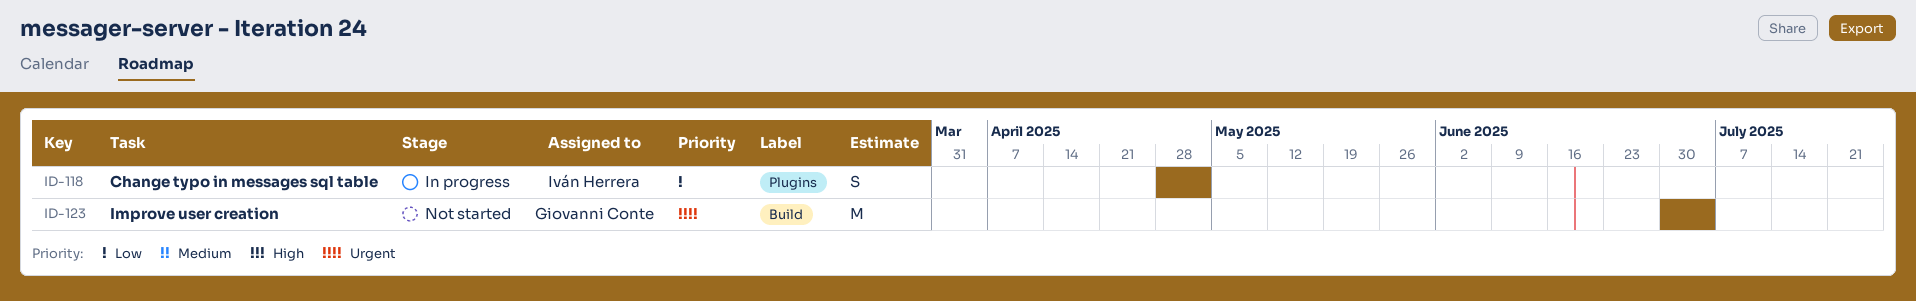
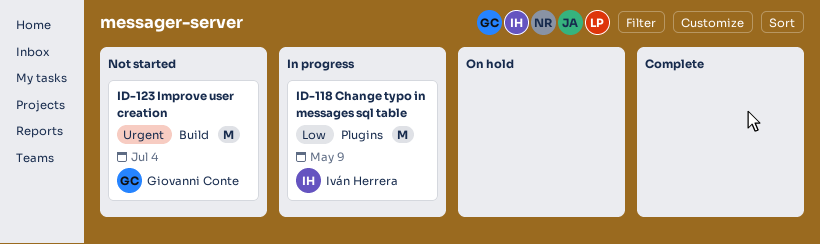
ID-118, estimate: S -> M
ID-118, due: May 2 -> May 9

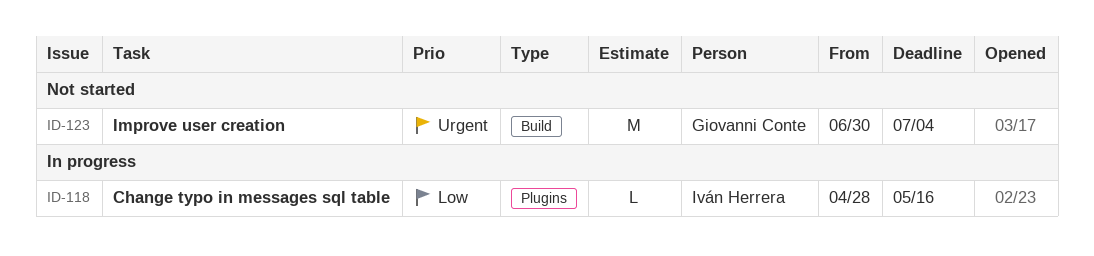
ID-118, estimate: M -> L
ID-118, due: May 9 -> May 16

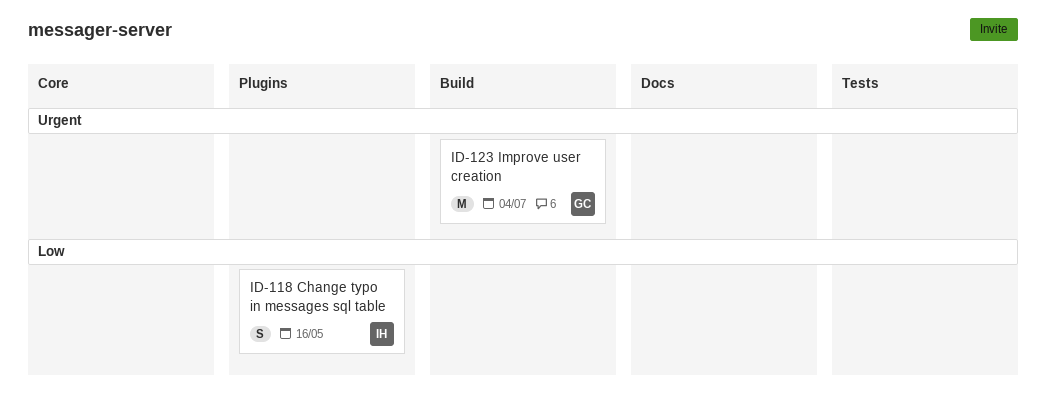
ID-118, estimate: L -> S

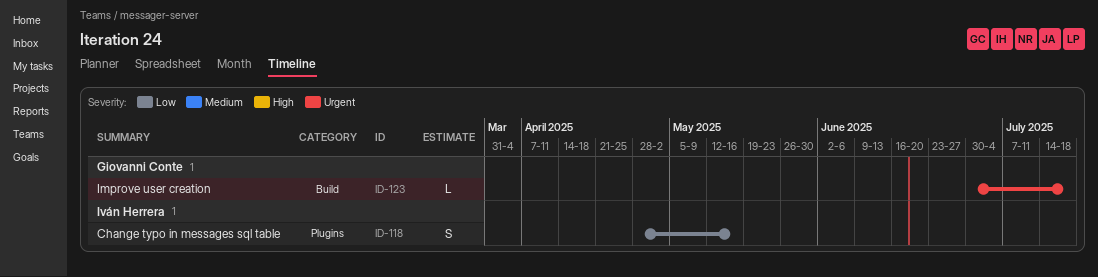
ID-123, estimate: M -> L
ID-123, due: Jul 4 -> Jul 18

